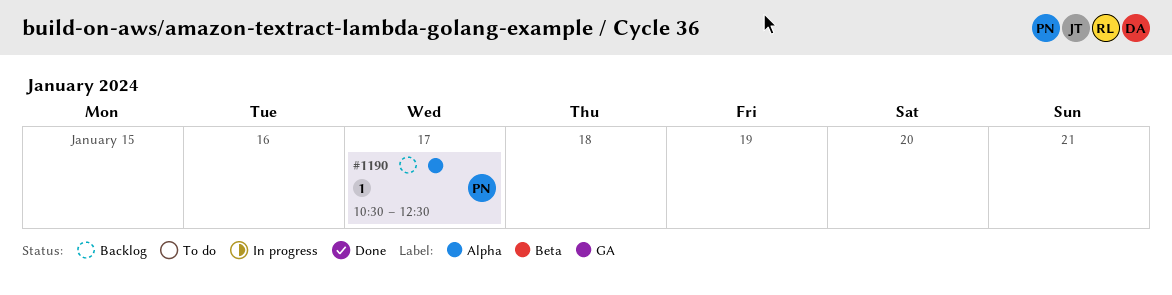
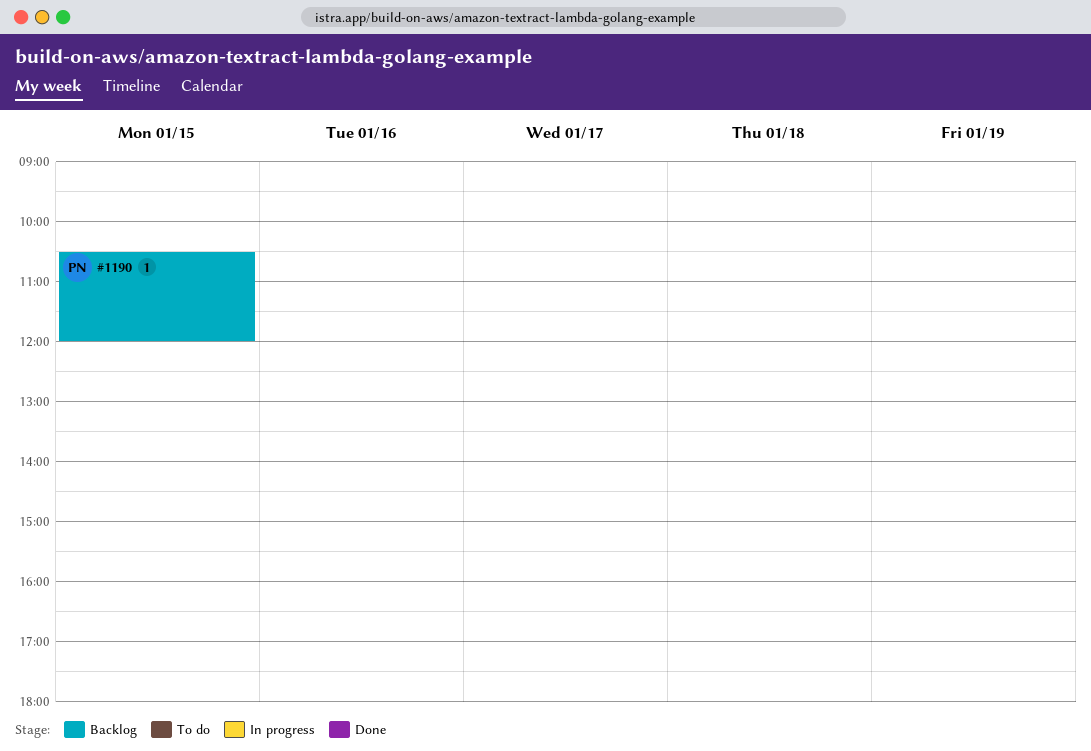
#1190, day: Jan 17 -> Jan 15
#1190, ends: 12:30 -> 12:00

